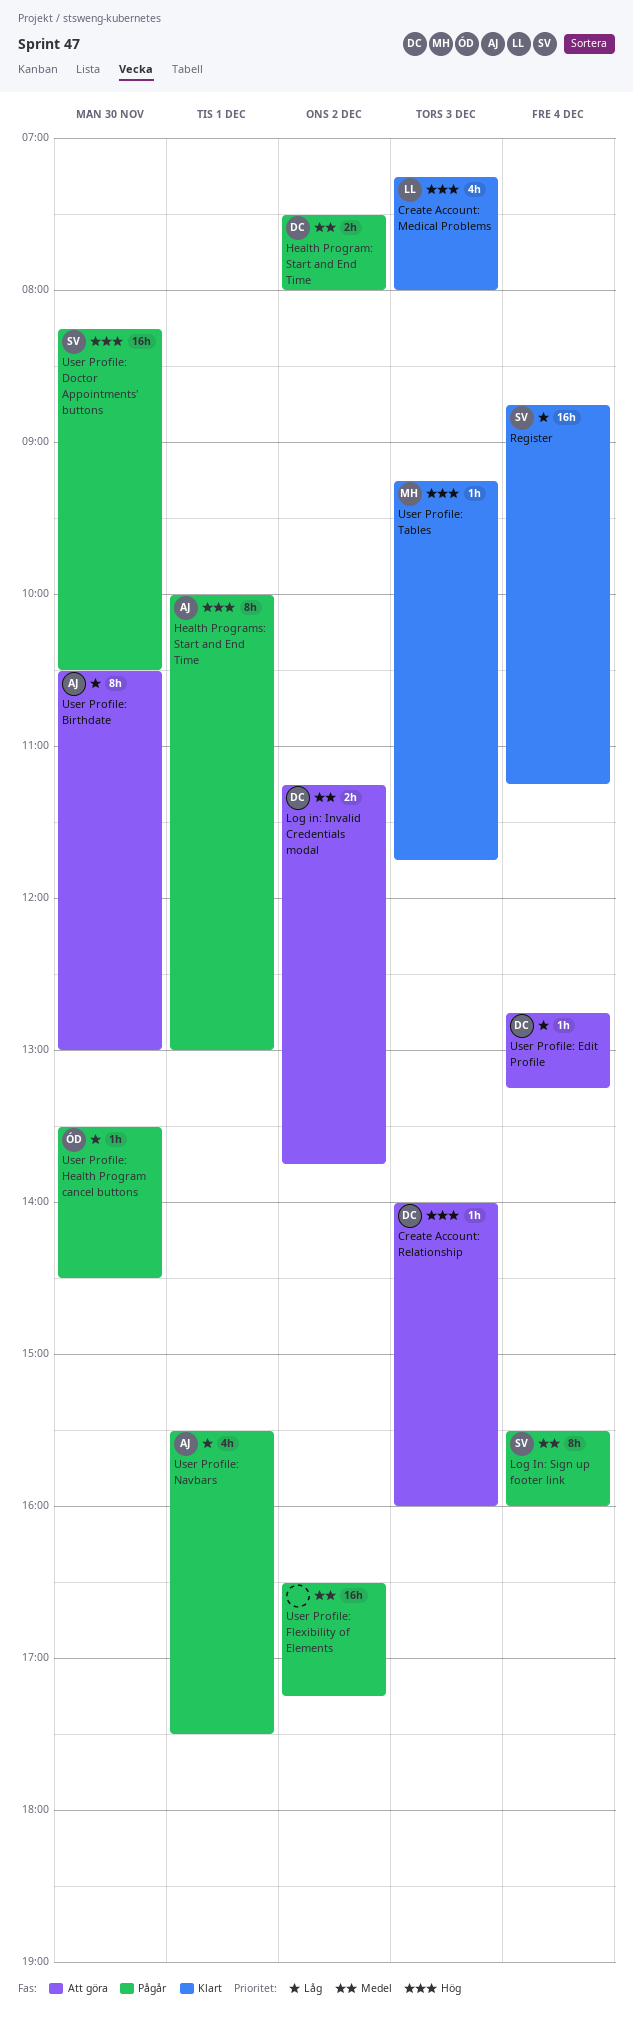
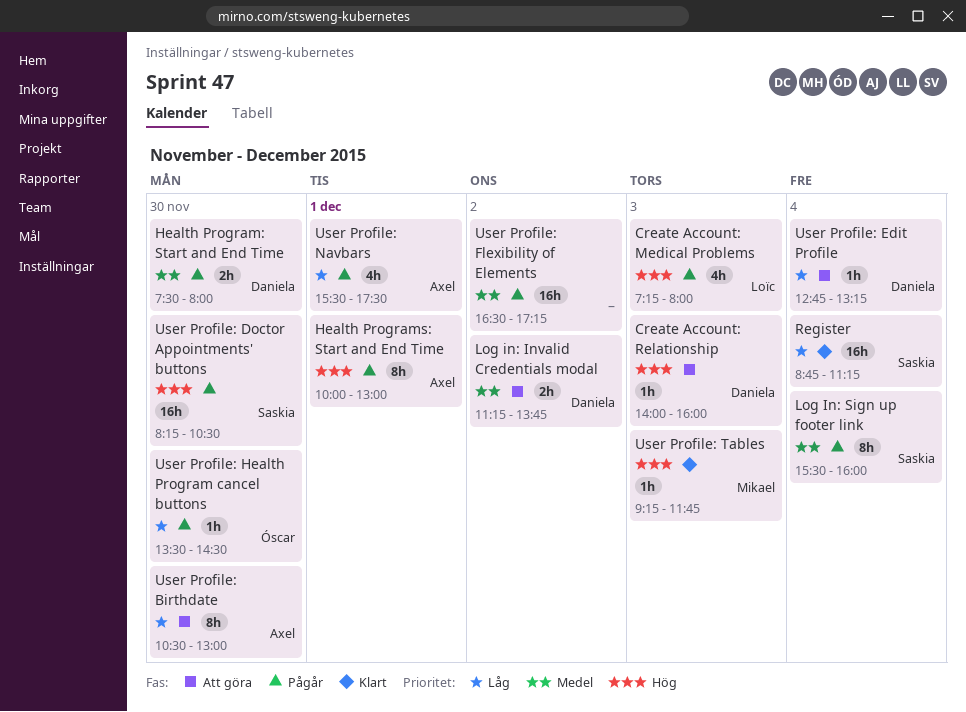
Create Account: Medical Problems, status: Klart -> Pågår
Health Program: Start and End Time, day: Dec 2 -> Nov 30

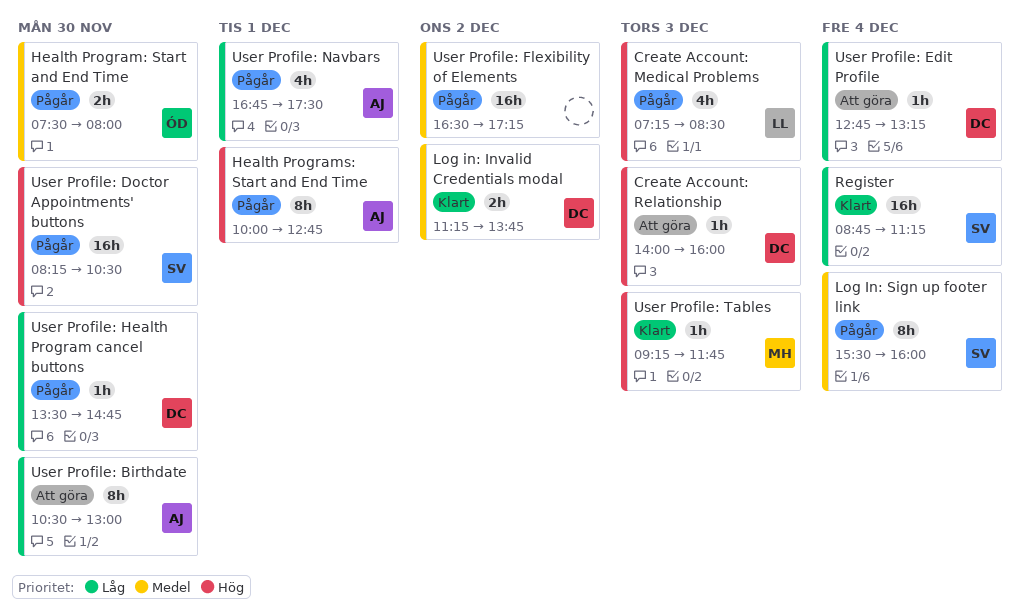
Create Account: Medical Problems, ends: 08:00 -> 08:30
Health Program: Start and End Time, owner: Daniela -> Óscar
Health Programs: Start and End Time, ends: 13:00 -> 12:45
Log in: Invalid Credentials modal, status: Att göra -> Klart
User Profile: Health Program cancel buttons, owner: Óscar -> Daniela
User Profile: Health Program cancel buttons, ends: 14:30 -> 14:45
User Profile: Navbars, begins: 15:30 -> 16:45

